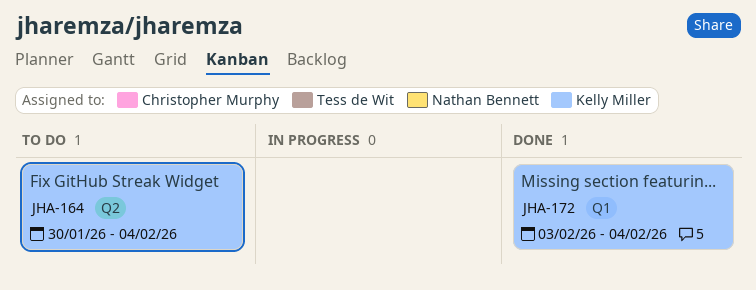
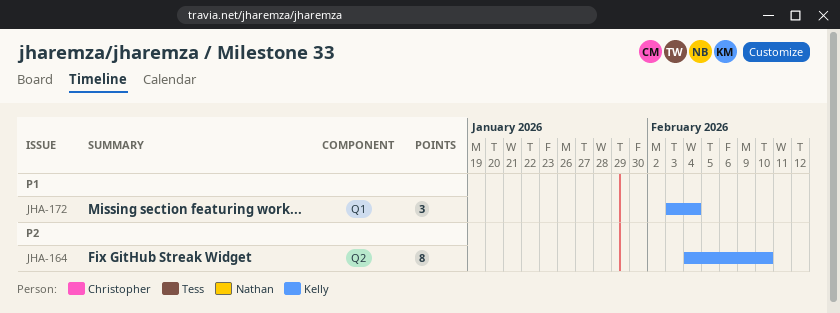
JHA-164, start: Jan 30 -> Feb 4
JHA-164, due: Feb 4 -> Feb 10

